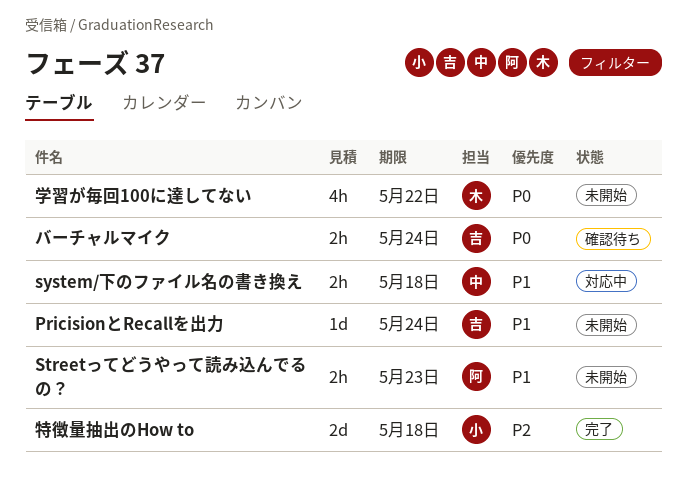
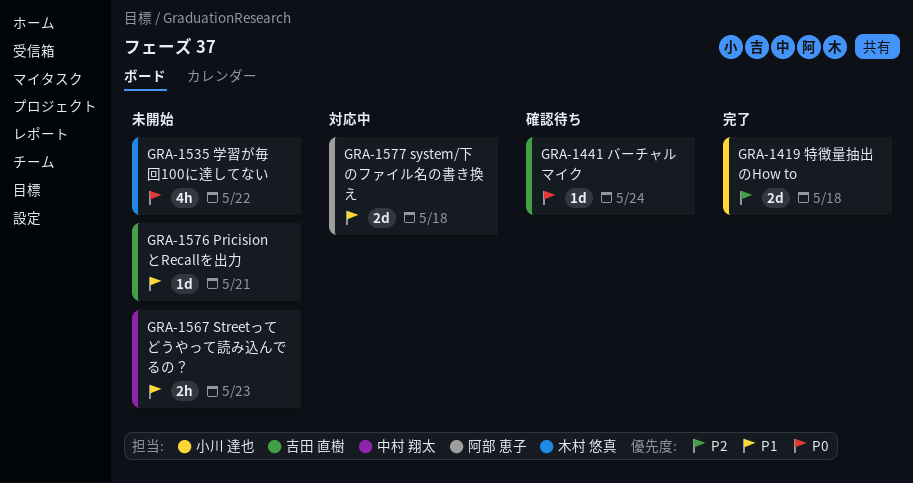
PricisionとRecallを出力, due: May 24 -> May 21
Streetってどうやって読み込んでるの？, owner: 阿部 恵子 -> 中村 翔太
system/下のファイル名の書き換え, owner: 中村 翔太 -> 阿部 恵子
system/下のファイル名の書き換え, estimate: 2h -> 2d
バーチャルマイク, estimate: 2h -> 1d

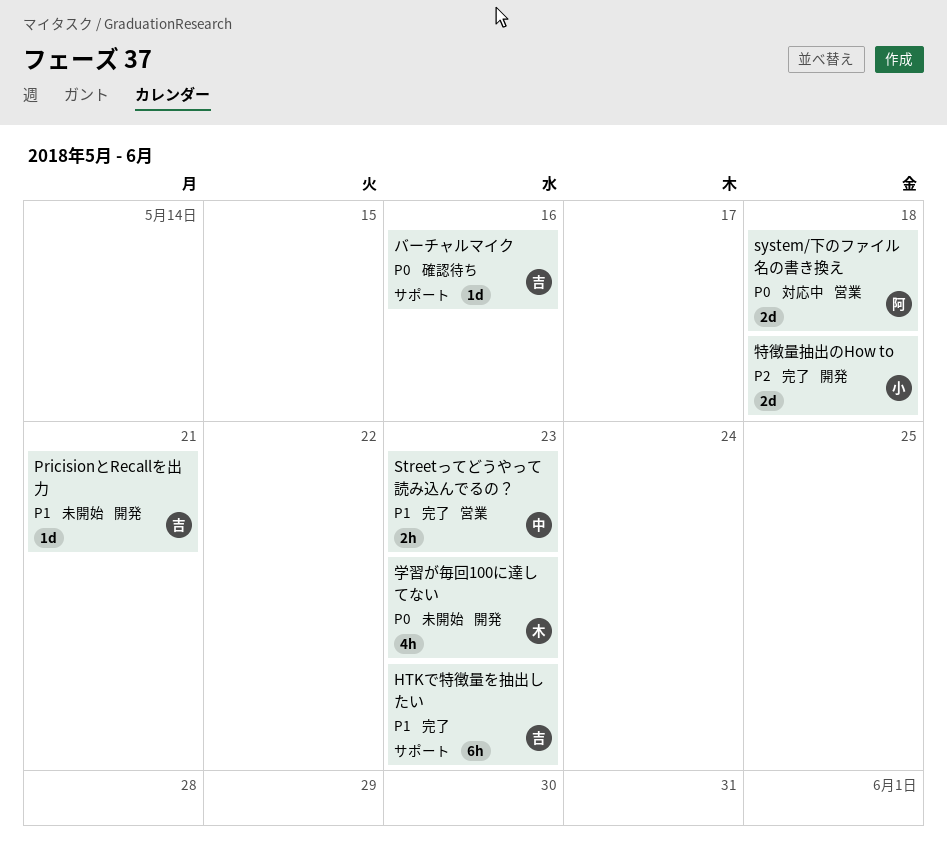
HTKで特徴量を抽出したい: none -> present
Streetってどうやって読み込んでるの？, status: 未開始 -> 完了
system/下のファイル名の書き換え, priority: P1 -> P0
バーチャルマイク, due: May 24 -> May 16
学習が毎回100に達してない, due: May 22 -> May 23

